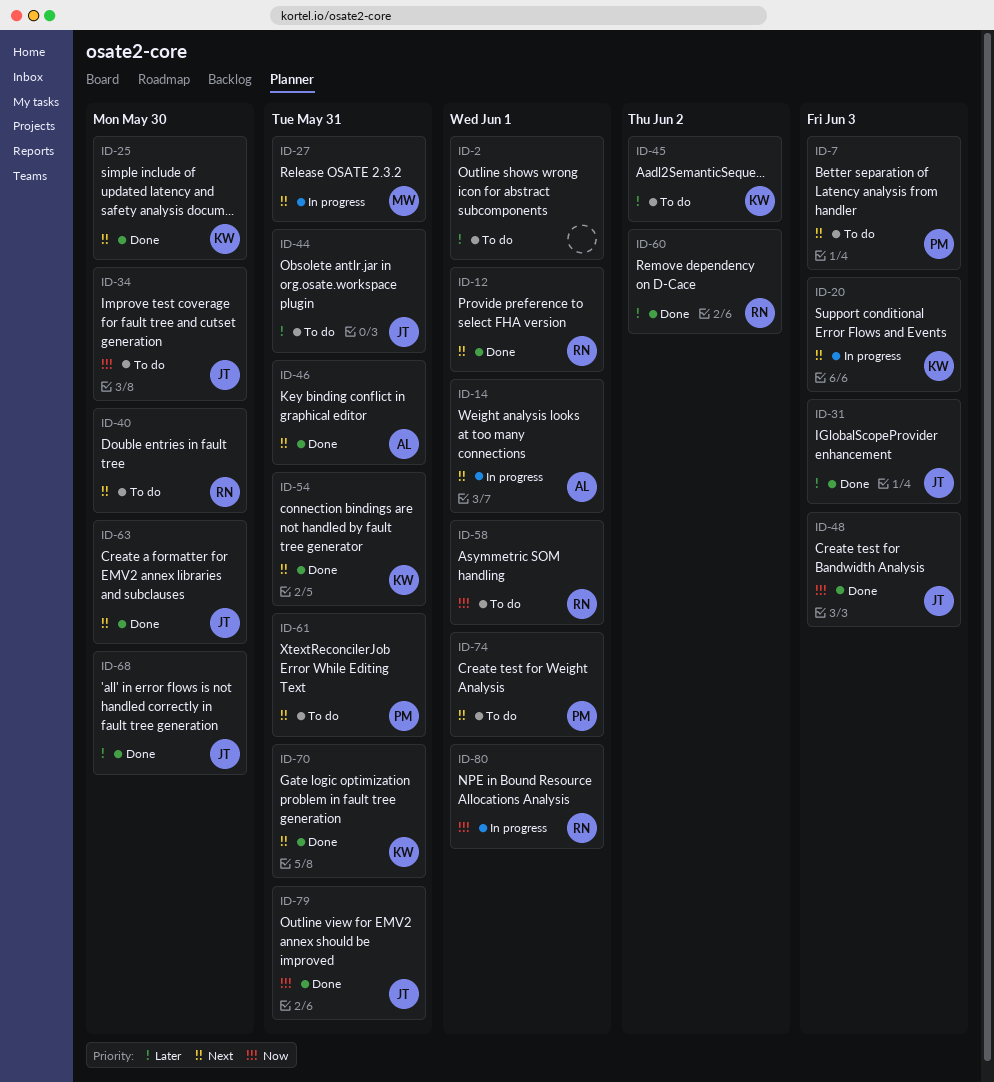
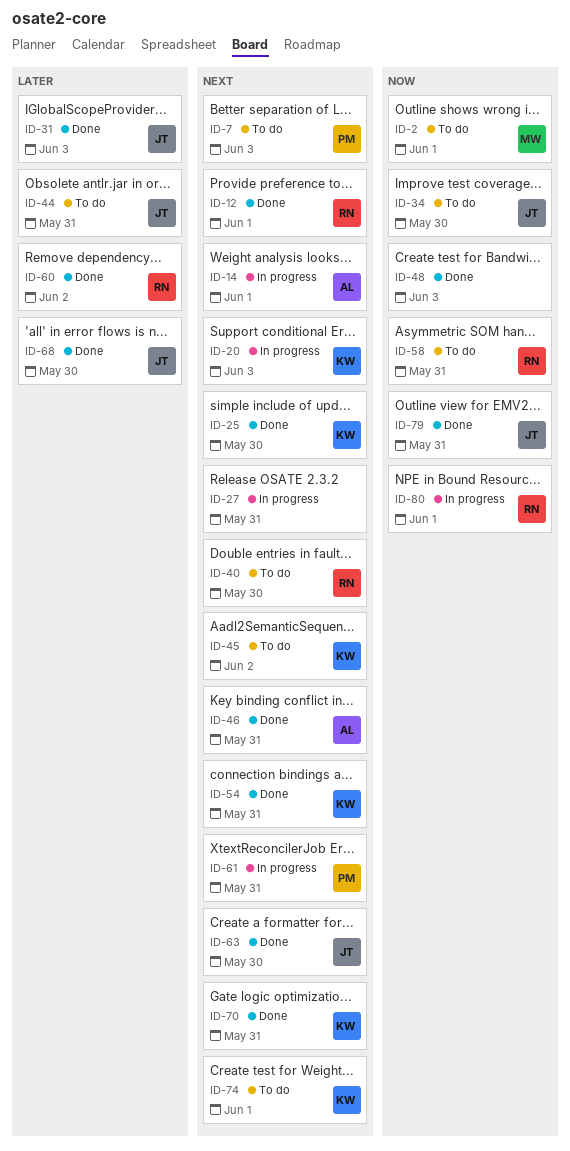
ID-2, owner: none -> MW
ID-2, priority: Later -> Now
ID-27, owner: MW -> none
ID-45, priority: Later -> Next
ID-48, owner: JT -> none
ID-58, due: Jun 1 -> May 31
ID-61, status: To do -> In progress
ID-74, owner: PM -> KW

